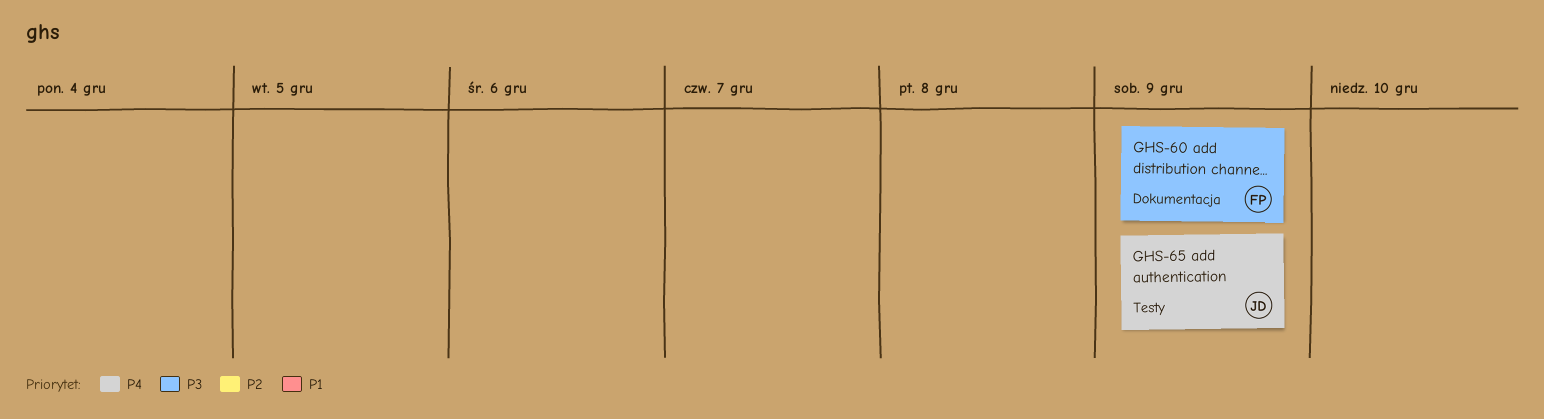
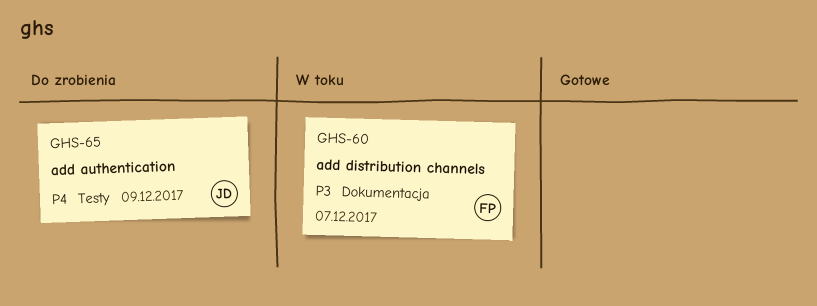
GHS-60, due: Dec 9 -> Dec 7

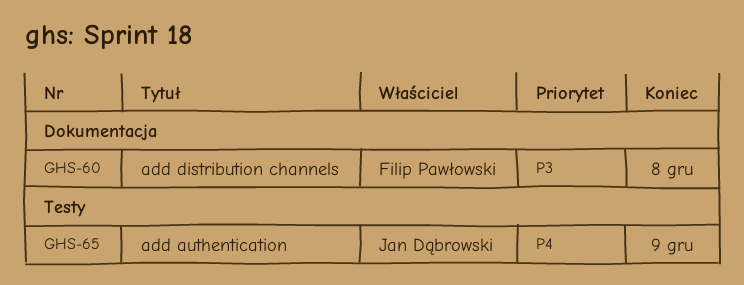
GHS-60, due: Dec 7 -> Dec 8

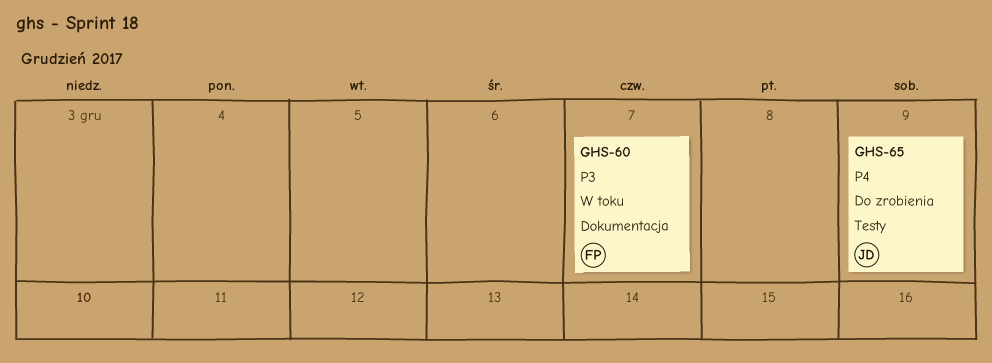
GHS-60, due: Dec 8 -> Dec 7

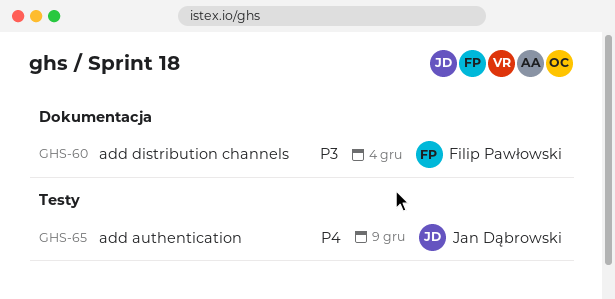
GHS-60, due: Dec 7 -> Dec 4

